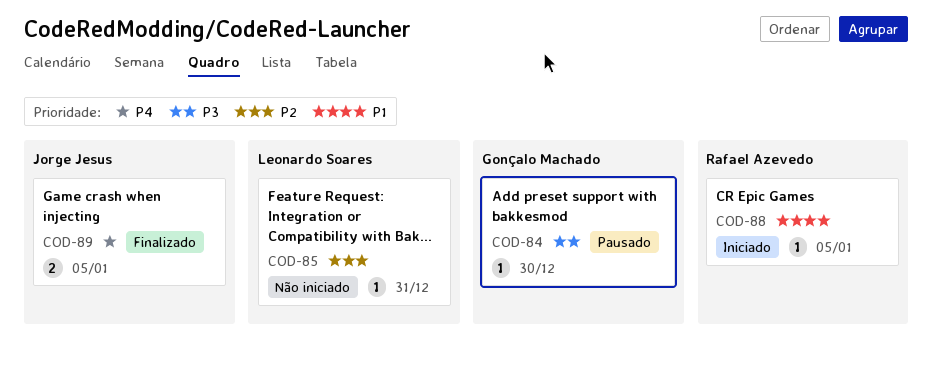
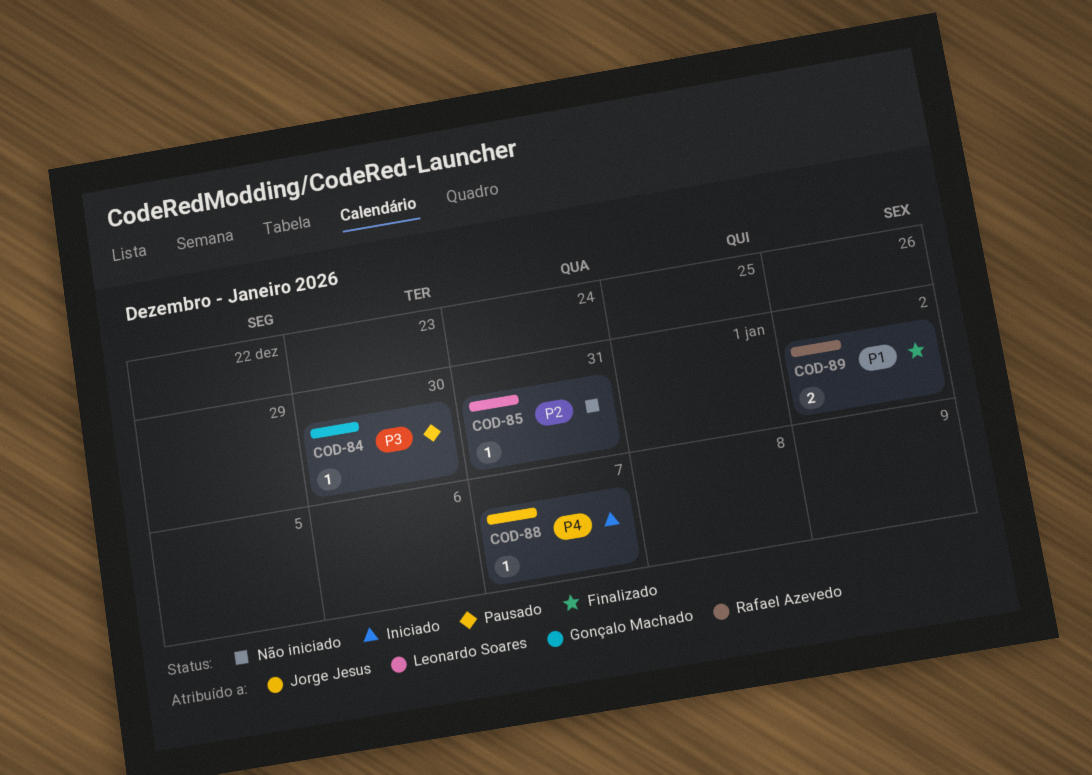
COD-88, owner: Rafael Azevedo -> Jorge Jesus
COD-88, priority: P1 -> P4
COD-88, due: Jan 5 -> Jan 7
COD-89, owner: Jorge Jesus -> Rafael Azevedo
COD-89, priority: P4 -> P1
COD-89, due: Jan 5 -> Jan 2

